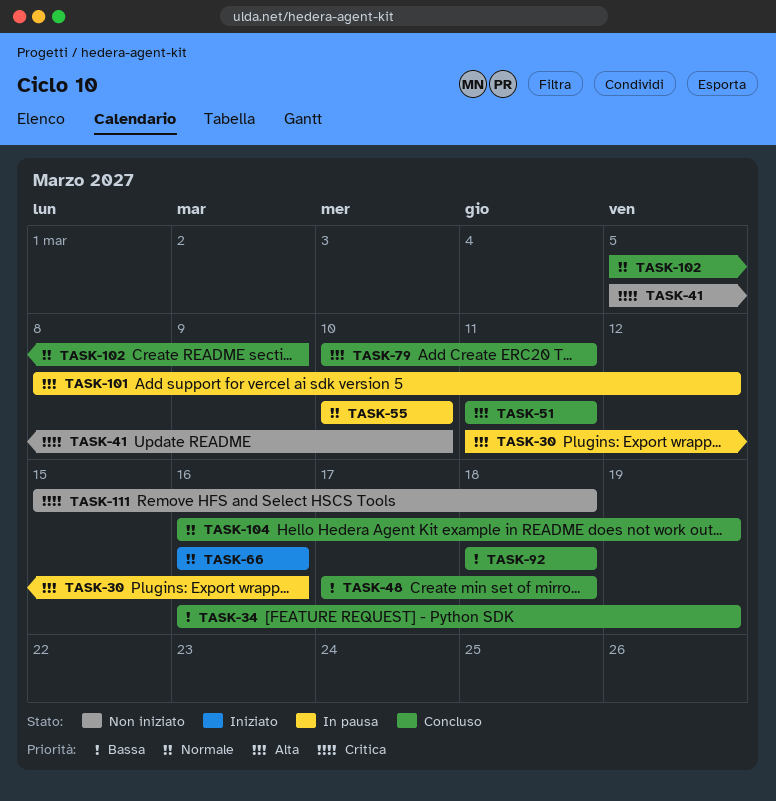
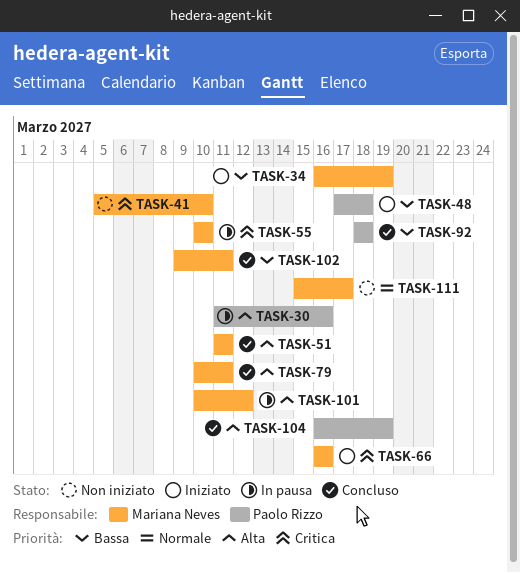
TASK-34, status: Concluso -> Iniziato
TASK-48, status: Concluso -> Iniziato
TASK-55, priority: Normale -> Critica
TASK-66, priority: Normale -> Critica
TASK-101, start: Mar 8 -> Mar 10
TASK-102, priority: Normale -> Bassa
TASK-102, start: Mar 5 -> Mar 9
TASK-102, due: Mar 9 -> Mar 11
TASK-104, priority: Normale -> Alta
TASK-111, priority: Critica -> Normale
TASK-111, due: Mar 18 -> Mar 17

